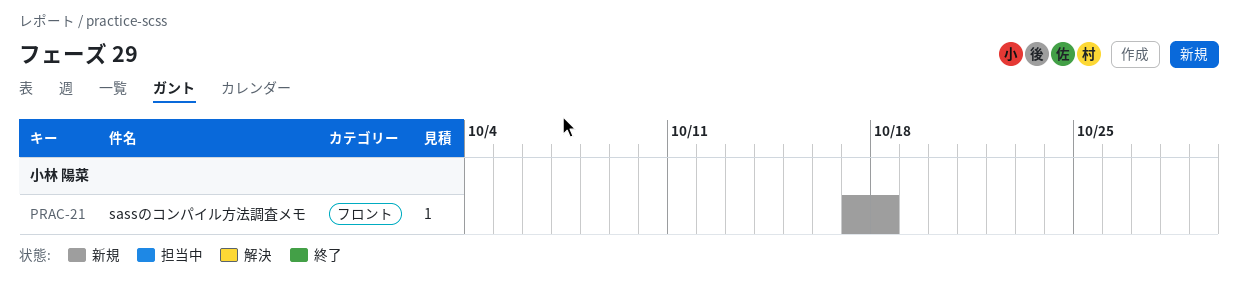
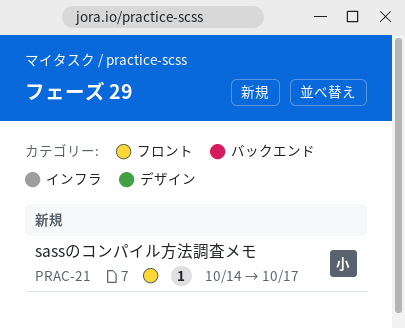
PRAC-21, start: Oct 17 -> Oct 14
PRAC-21, due: Oct 18 -> Oct 17

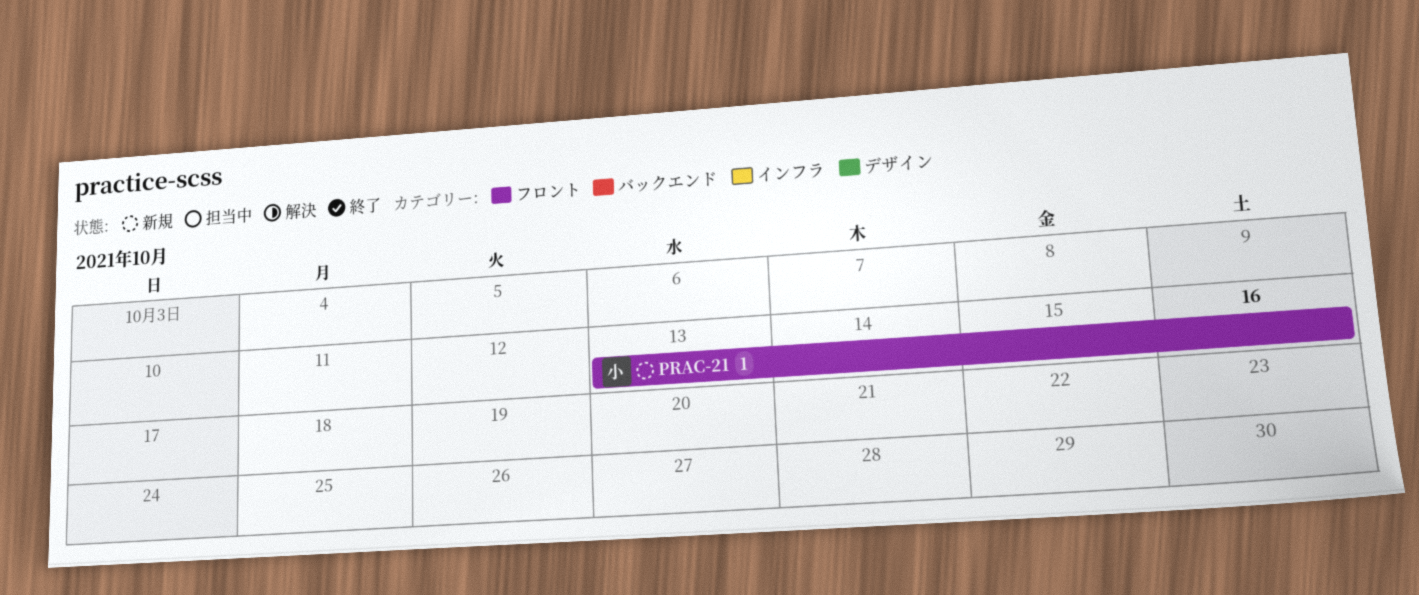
PRAC-21, start: Oct 14 -> Oct 13
PRAC-21, due: Oct 17 -> Oct 16

